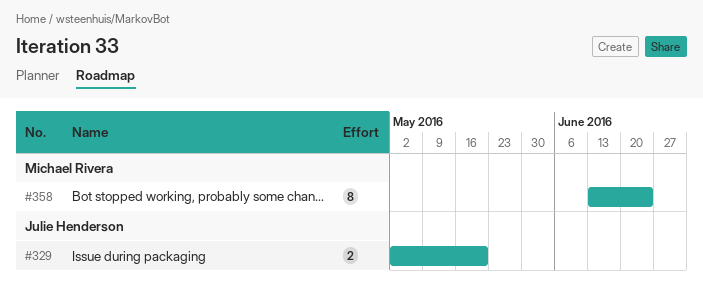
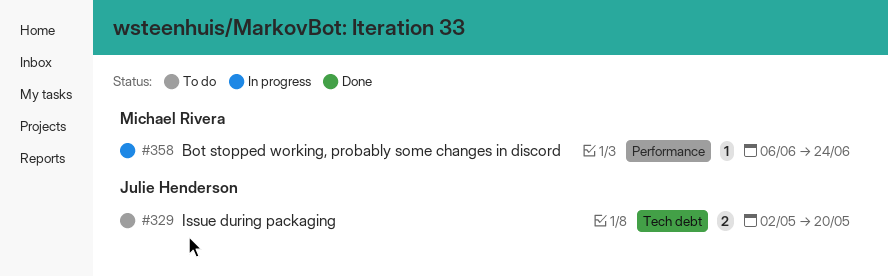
#358, estimate: 8 -> 1
#358, start: Jun 13 -> Jun 6

